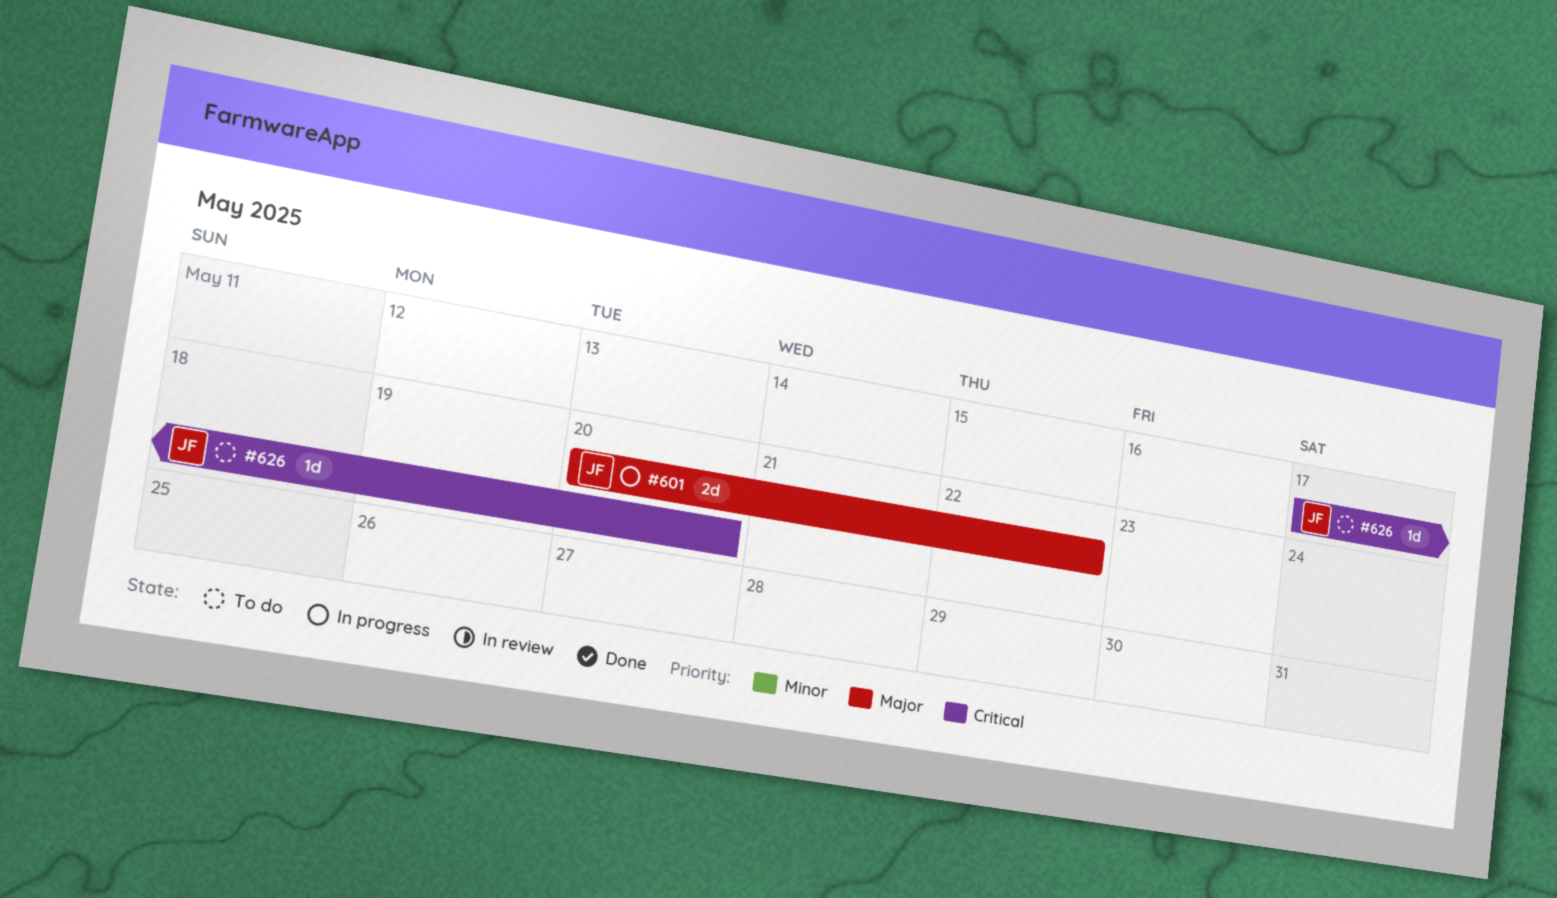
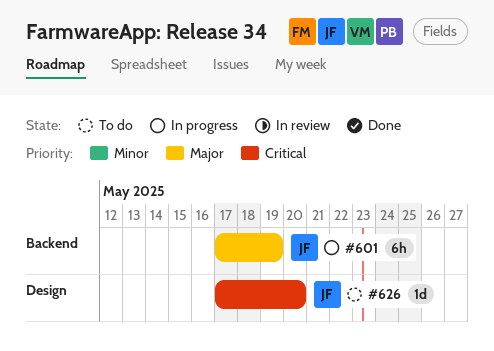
#601, estimate: 2d -> 6h
#601, start: May 20 -> May 17
#601, due: May 22 -> May 19

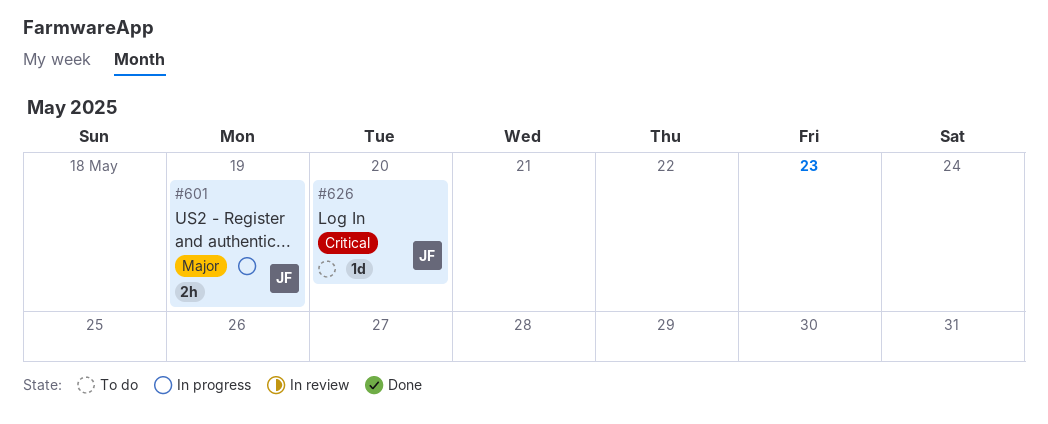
#601, estimate: 6h -> 2h

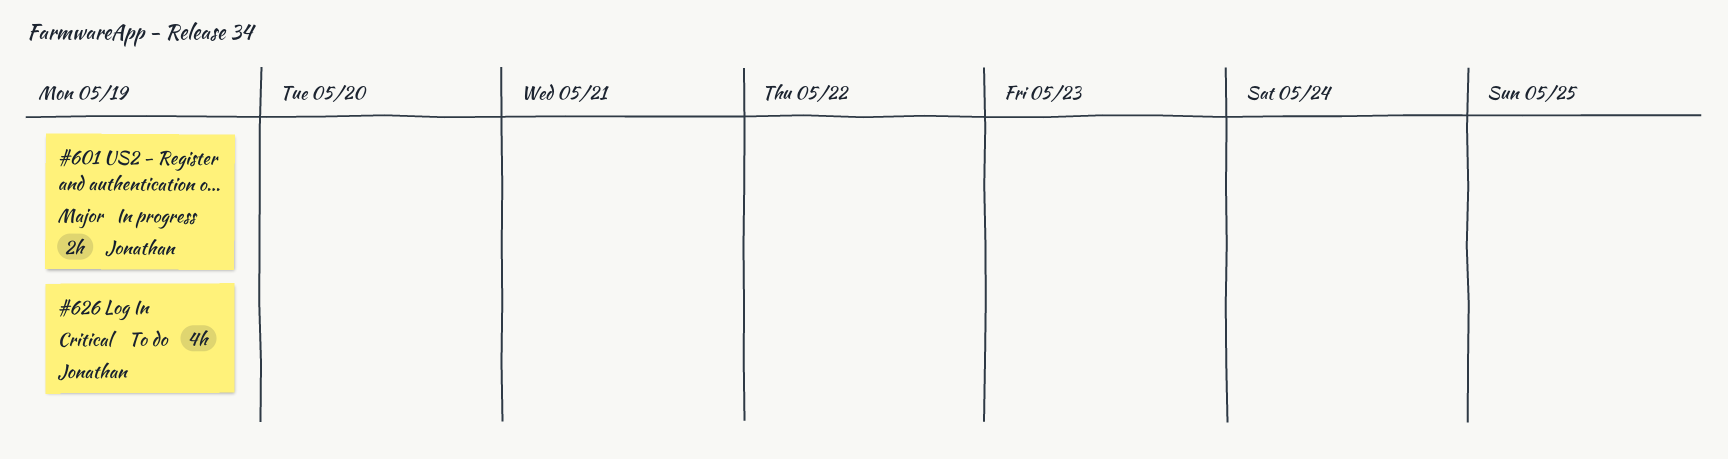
#626, estimate: 1d -> 4h
#626, due: May 20 -> May 19

